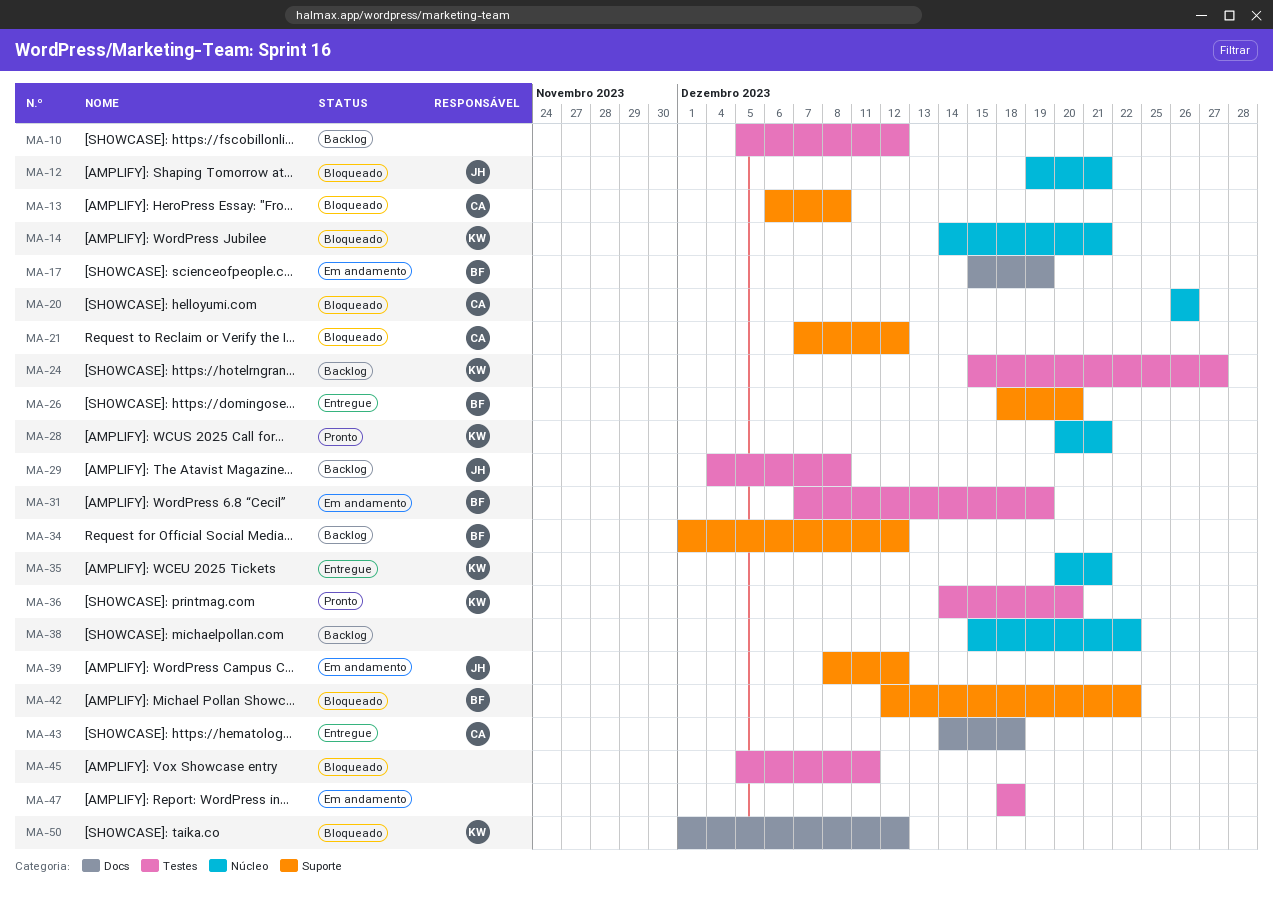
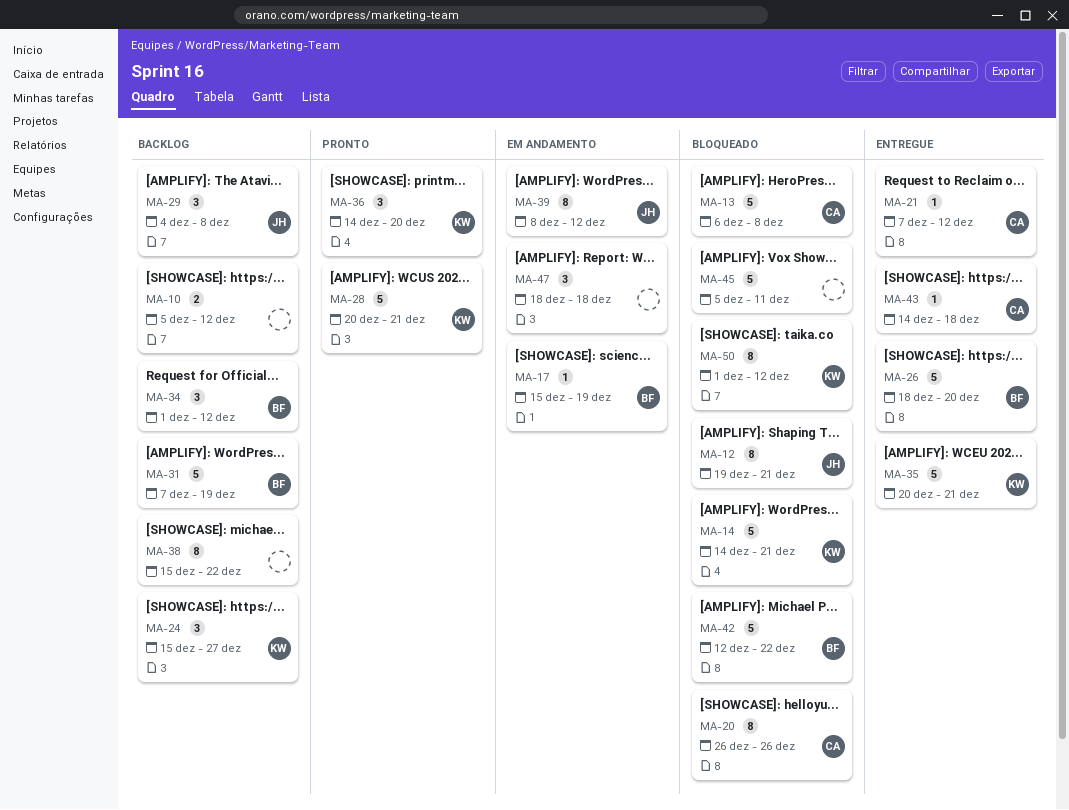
MA-21, status: Bloqueado -> Entregue
MA-31, status: Em andamento -> Backlog

